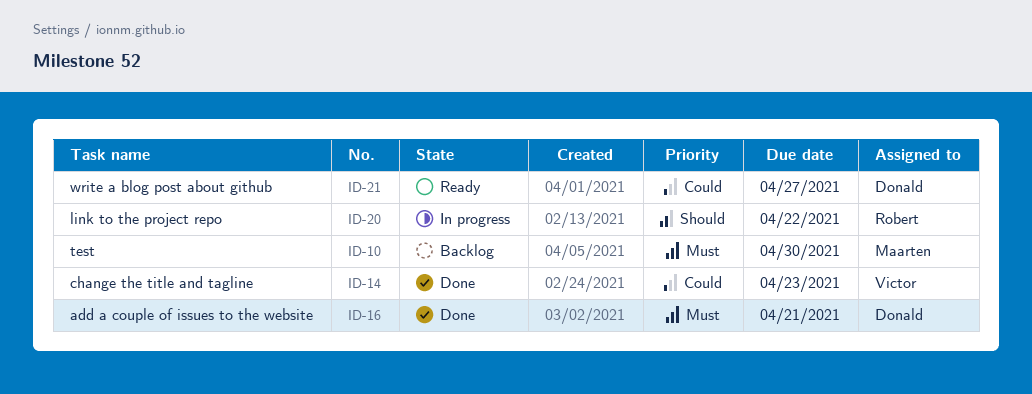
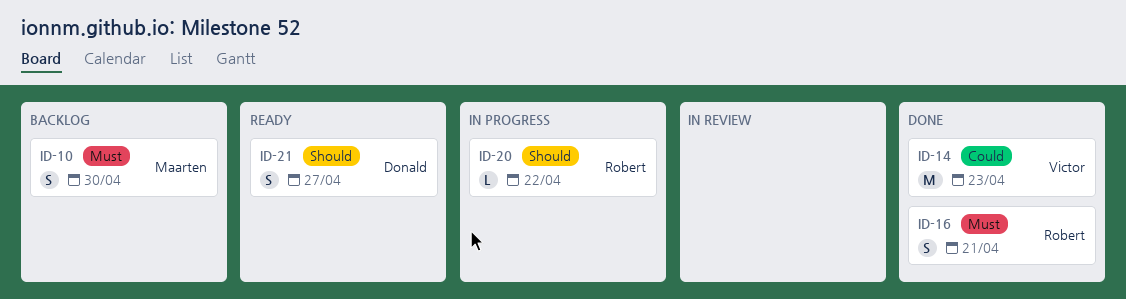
ID-16, owner: Donald -> Robert
ID-21, priority: Could -> Should

